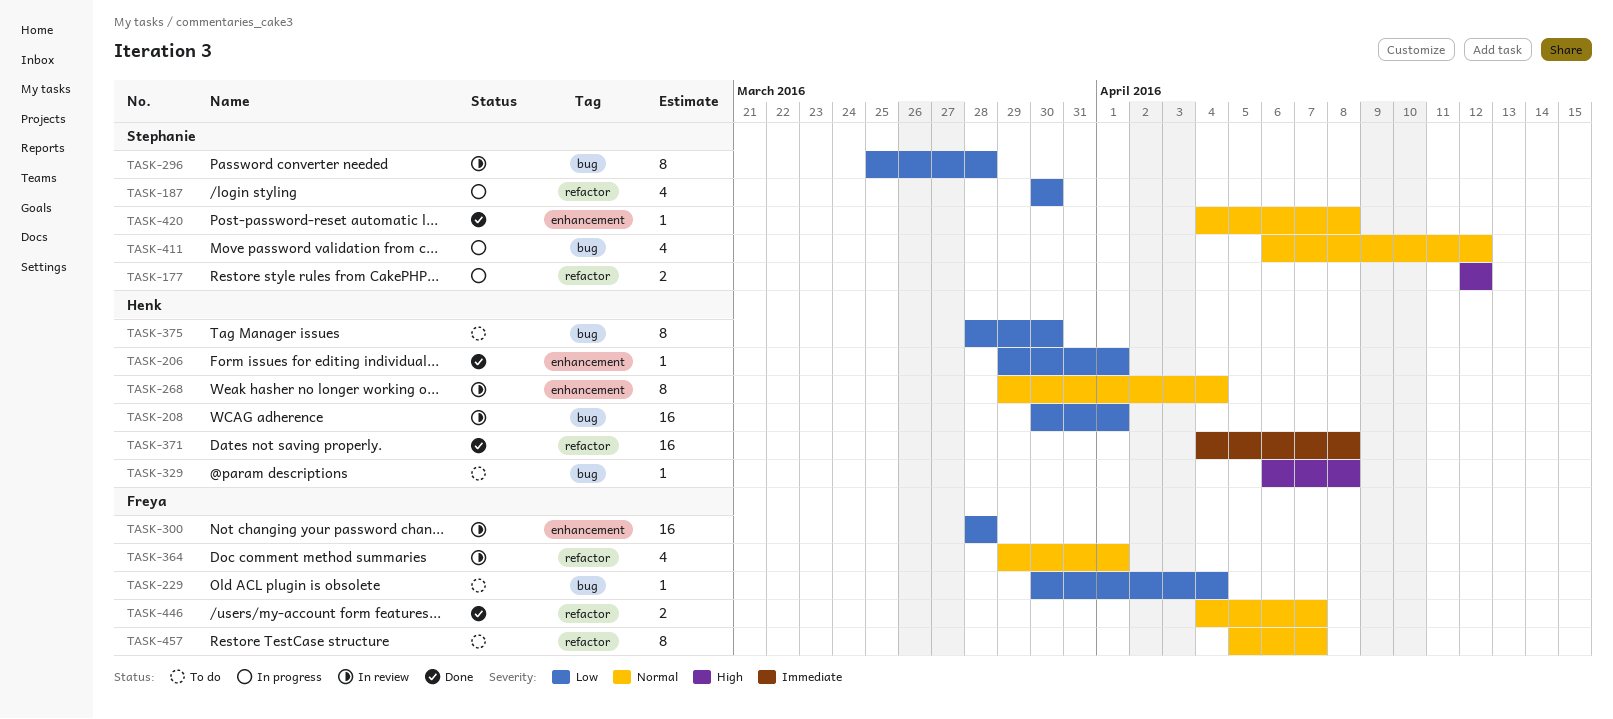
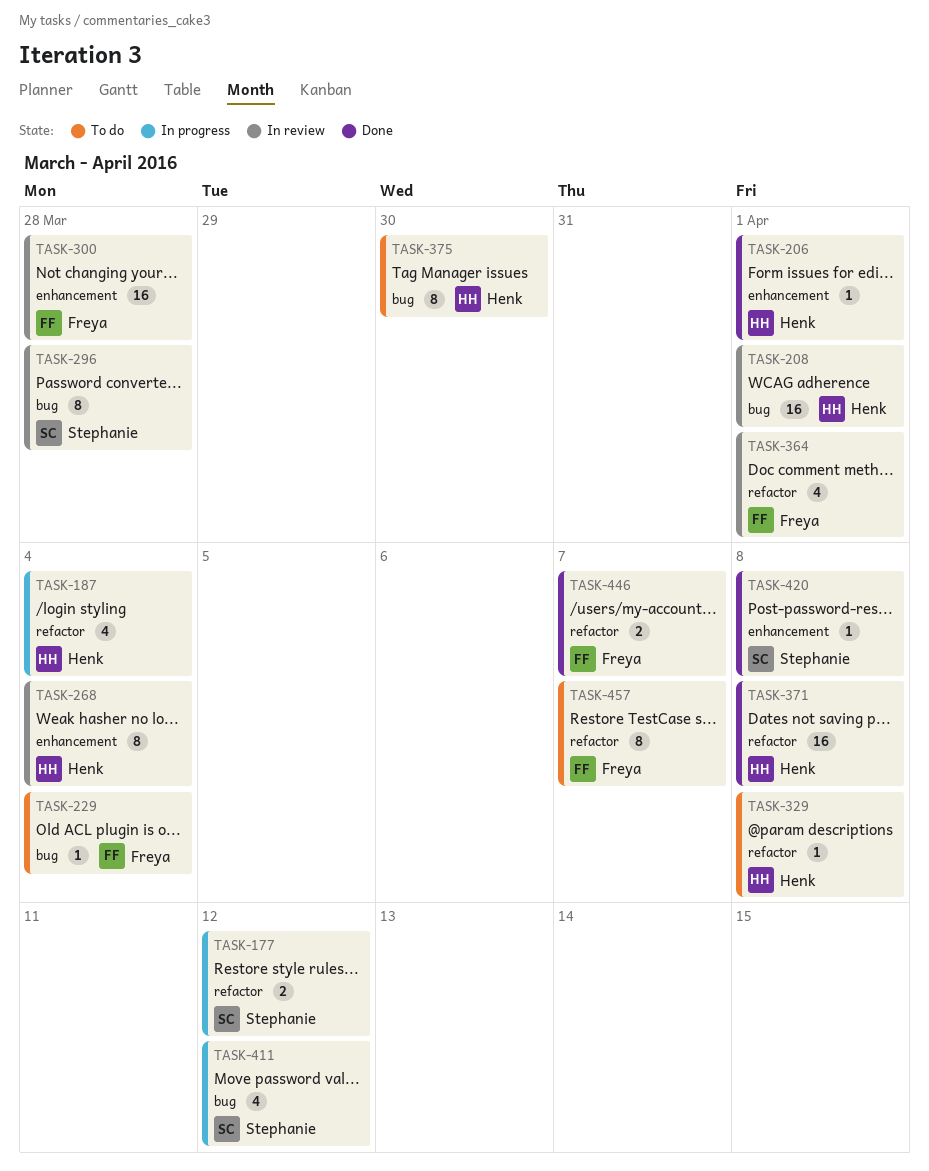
TASK-187, owner: Stephanie -> Henk
TASK-187, due: Mar 30 -> Apr 4
TASK-329, label: bug -> refactor

